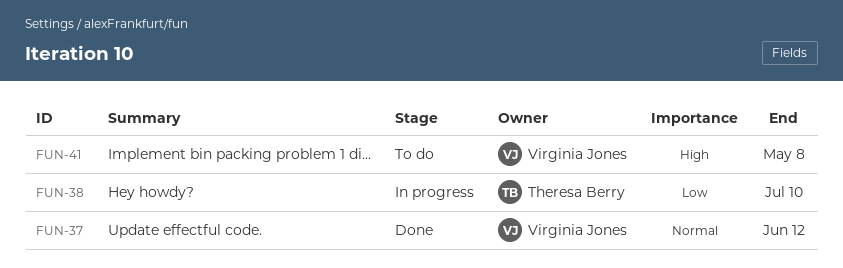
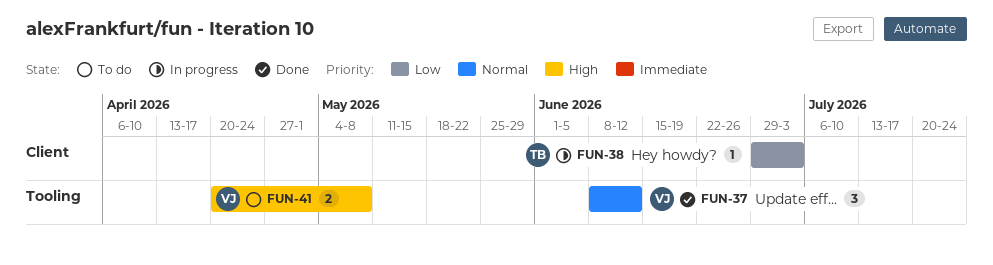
FUN-38, due: Jul 10 -> Jul 3

